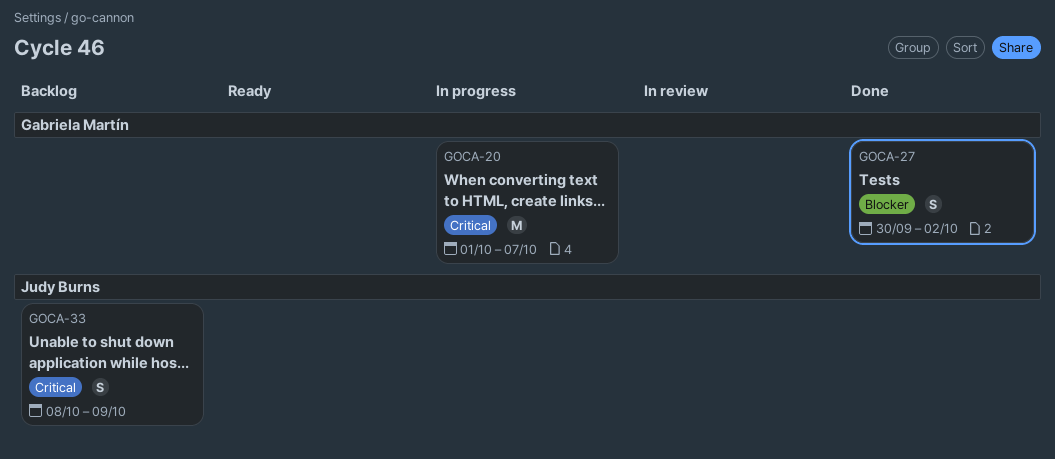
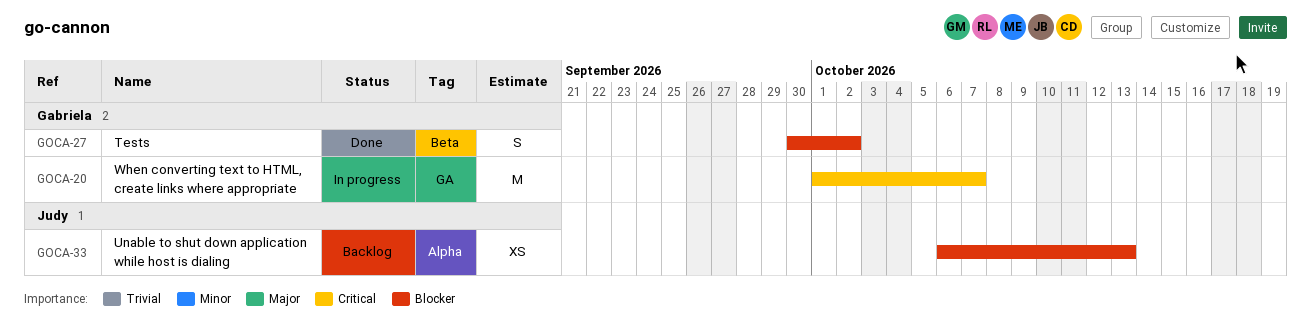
GOCA-33, priority: Critical -> Blocker
GOCA-33, estimate: S -> XS
GOCA-33, start: Oct 8 -> Oct 6
GOCA-33, due: Oct 9 -> Oct 13

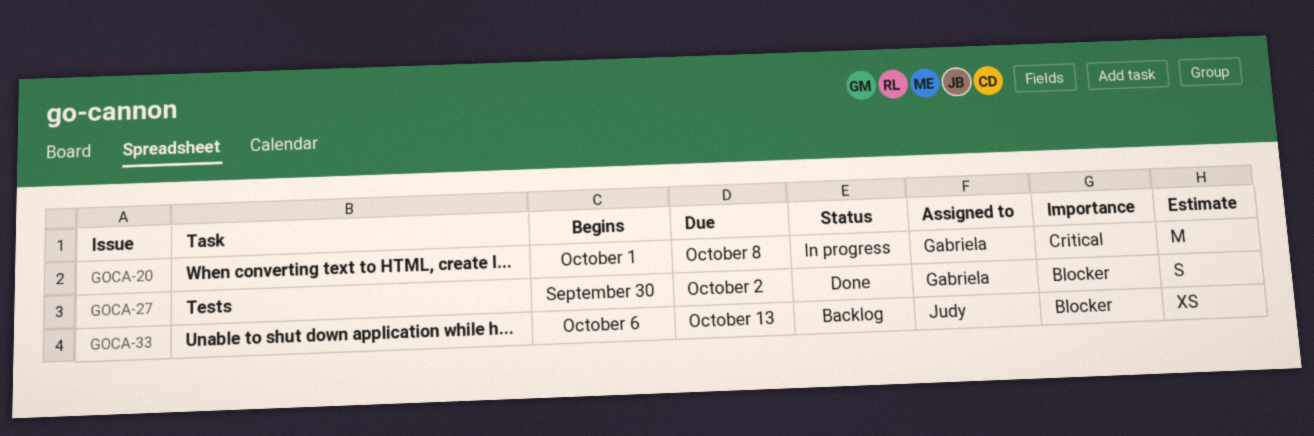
GOCA-20, due: Oct 7 -> Oct 8

